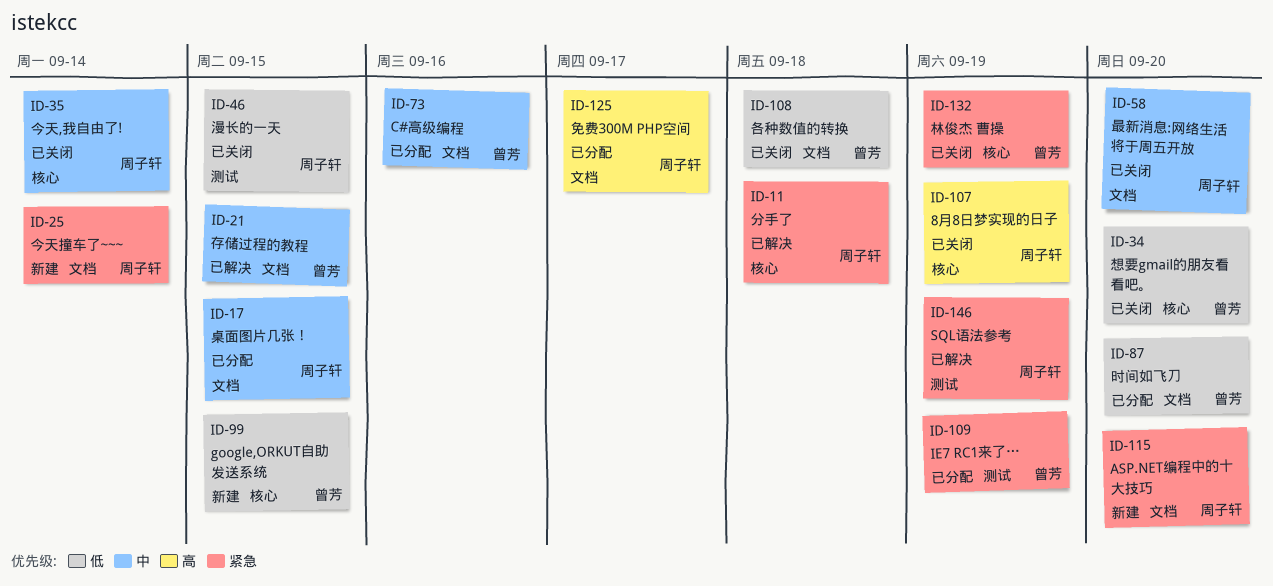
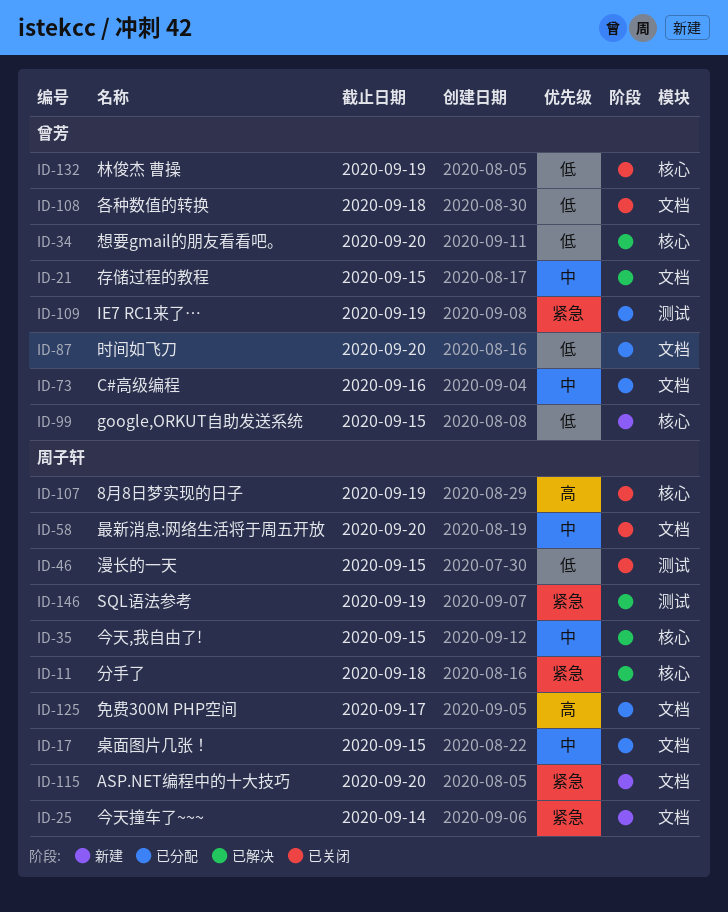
ID-34, status: 已关闭 -> 已解决
ID-35, status: 已关闭 -> 已解决
ID-35, due: Sep 14 -> Sep 15
ID-132, priority: 紧急 -> 低

